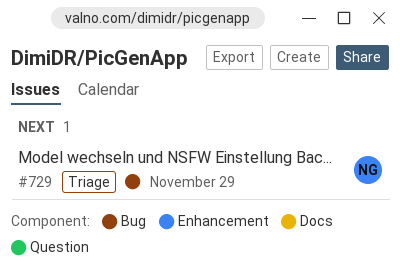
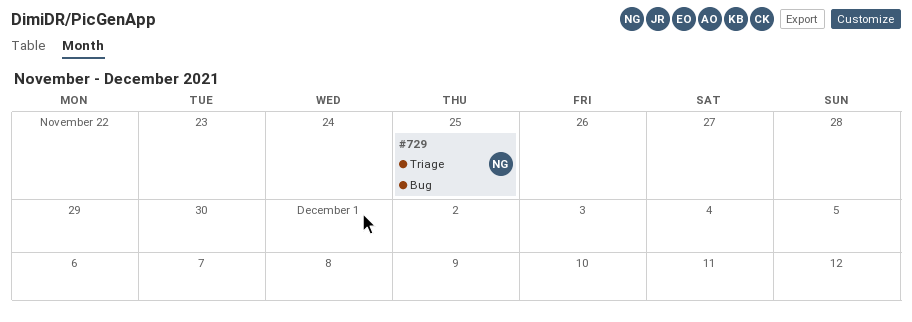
#729, due: Nov 29 -> Nov 25

